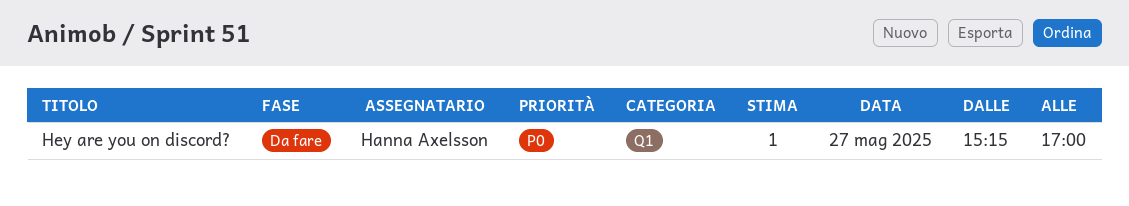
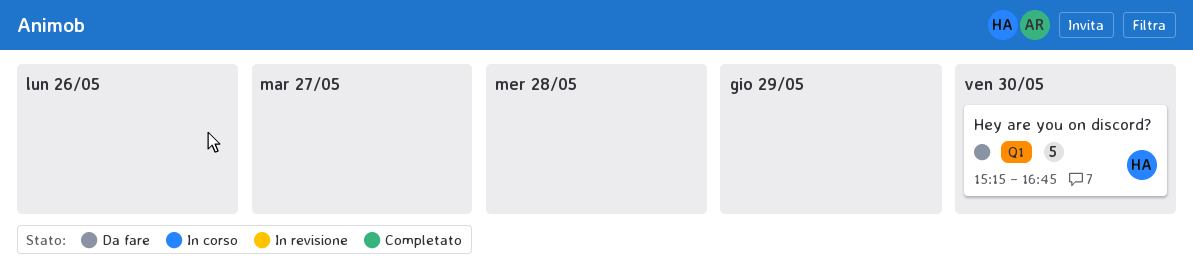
Hey are you on discord?, estimate: 1 -> 5
Hey are you on discord?, day: May 27 -> May 30
Hey are you on discord?, ends: 17:00 -> 16:45

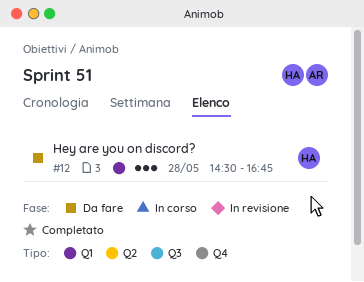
Hey are you on discord?, estimate: 5 -> 3
Hey are you on discord?, day: May 30 -> May 28
Hey are you on discord?, begins: 15:15 -> 14:30

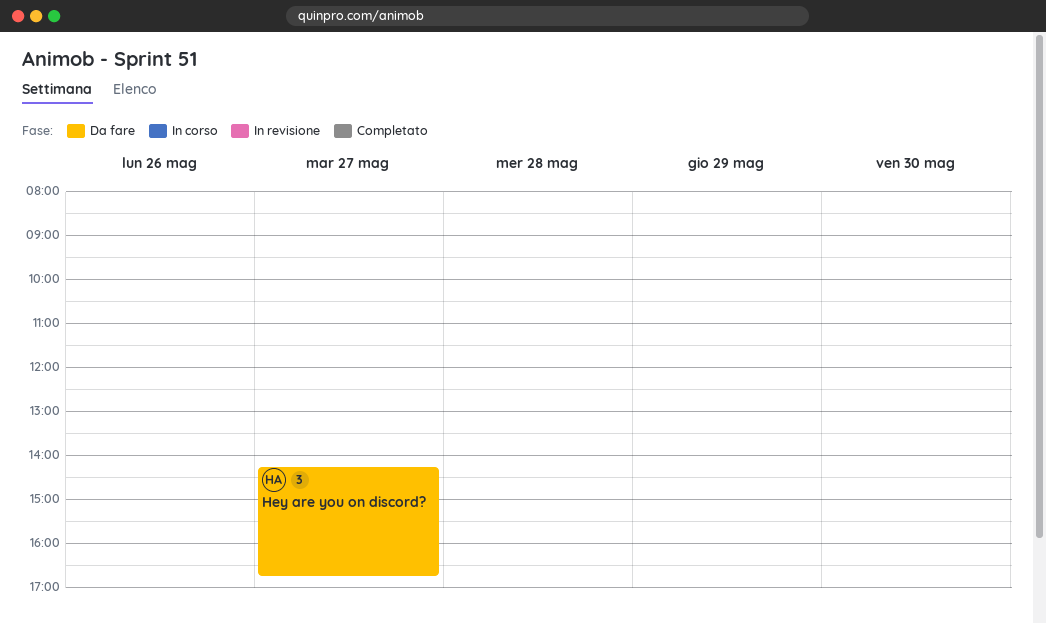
Hey are you on discord?, day: May 28 -> May 27
Hey are you on discord?, begins: 14:30 -> 14:15

